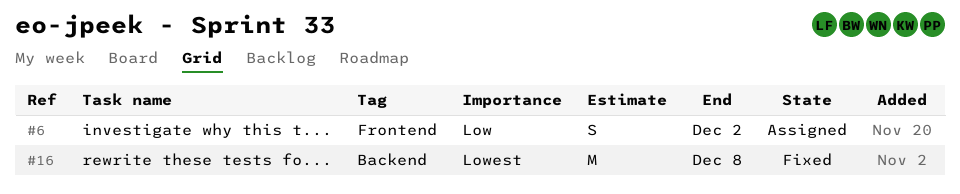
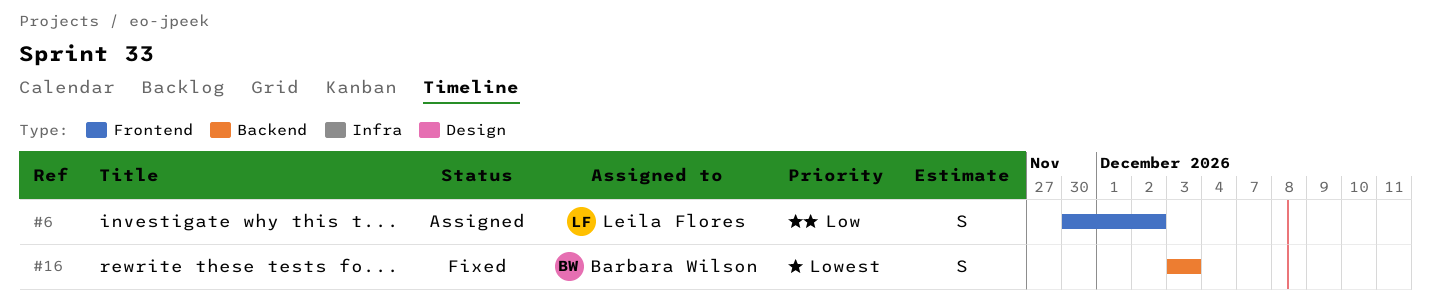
#16, estimate: M -> S
#16, due: Dec 8 -> Dec 3

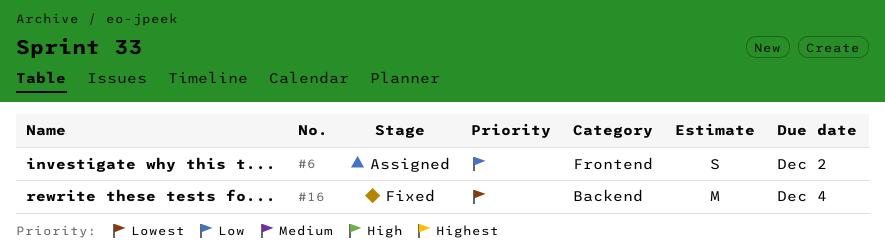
#16, estimate: S -> M
#16, due: Dec 3 -> Dec 4

